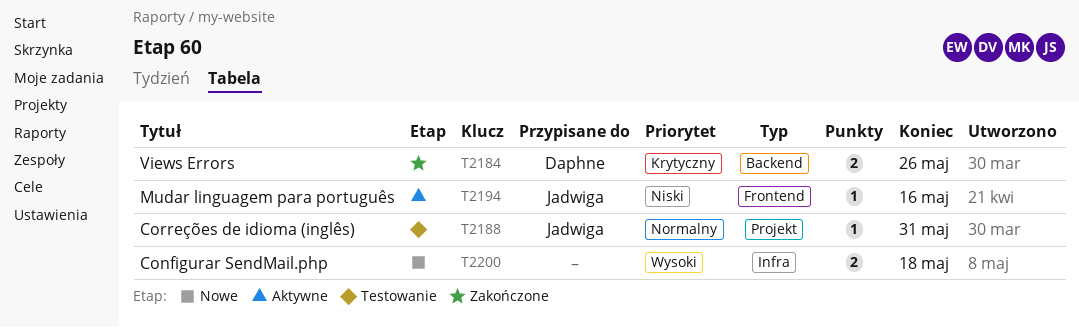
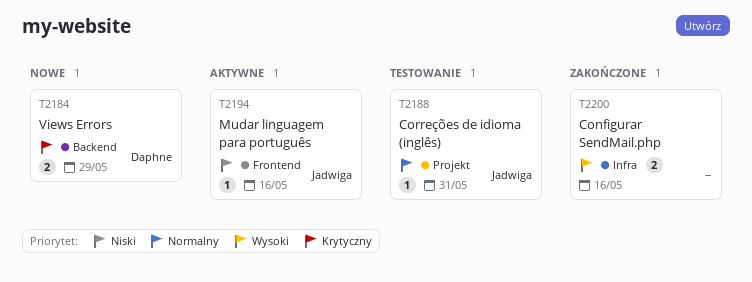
T2184, status: Zakończone -> Nowe
T2184, due: May 26 -> May 29
T2200, status: Nowe -> Zakończone
T2200, due: May 18 -> May 16

